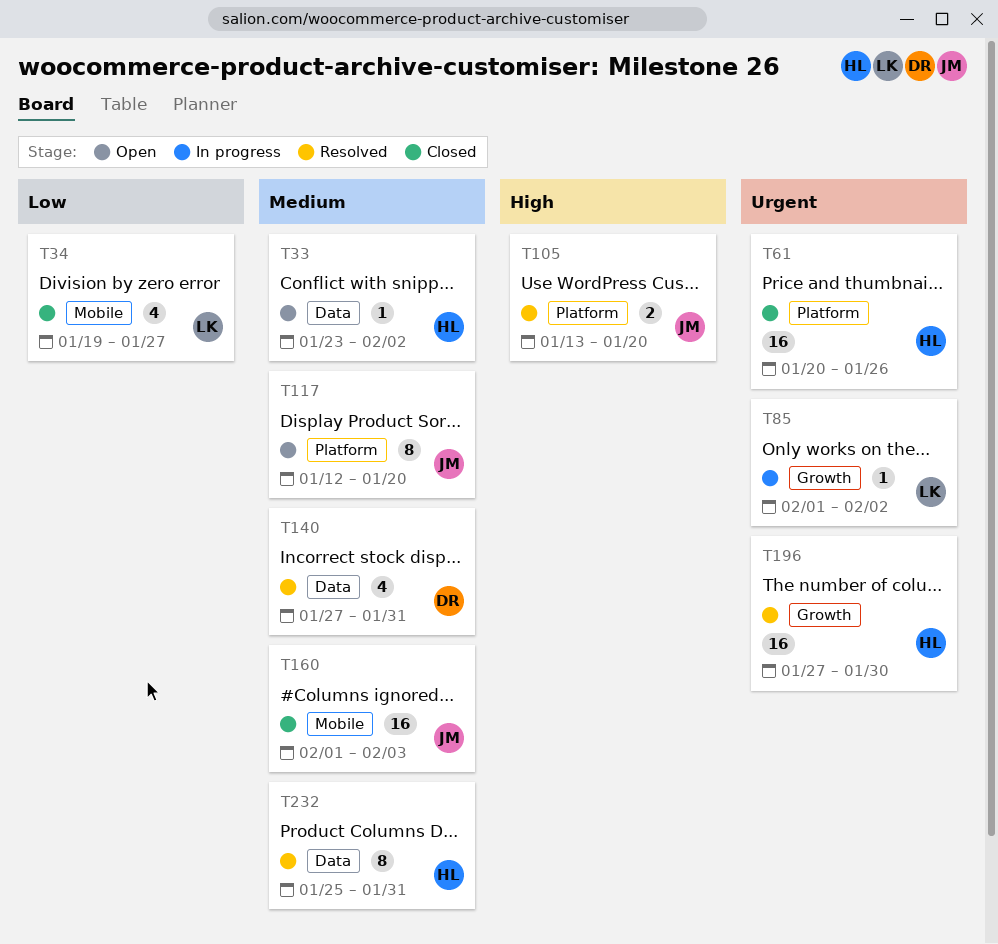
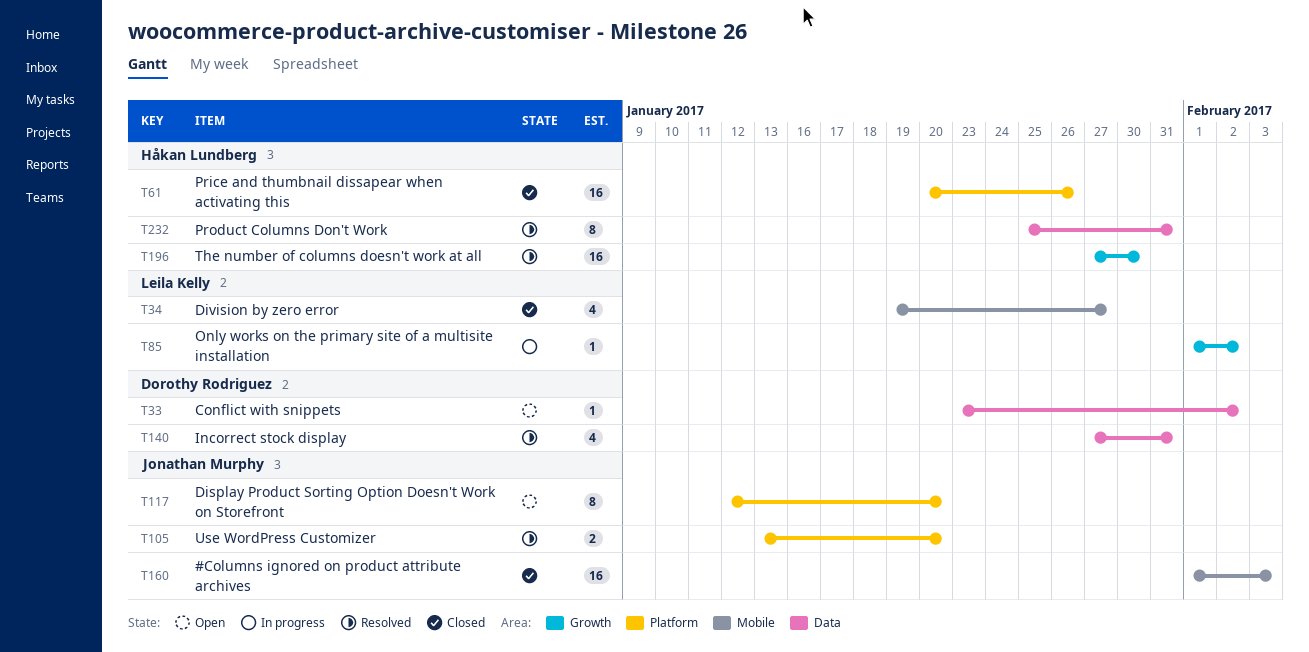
T33, owner: Håkan Lundberg -> Dorothy Rodriguez

